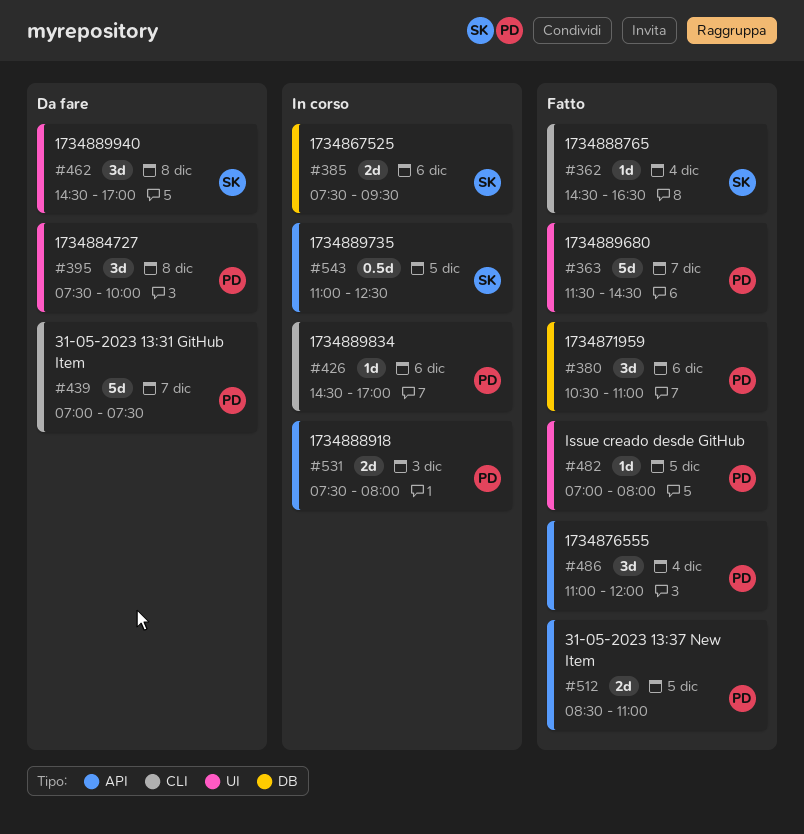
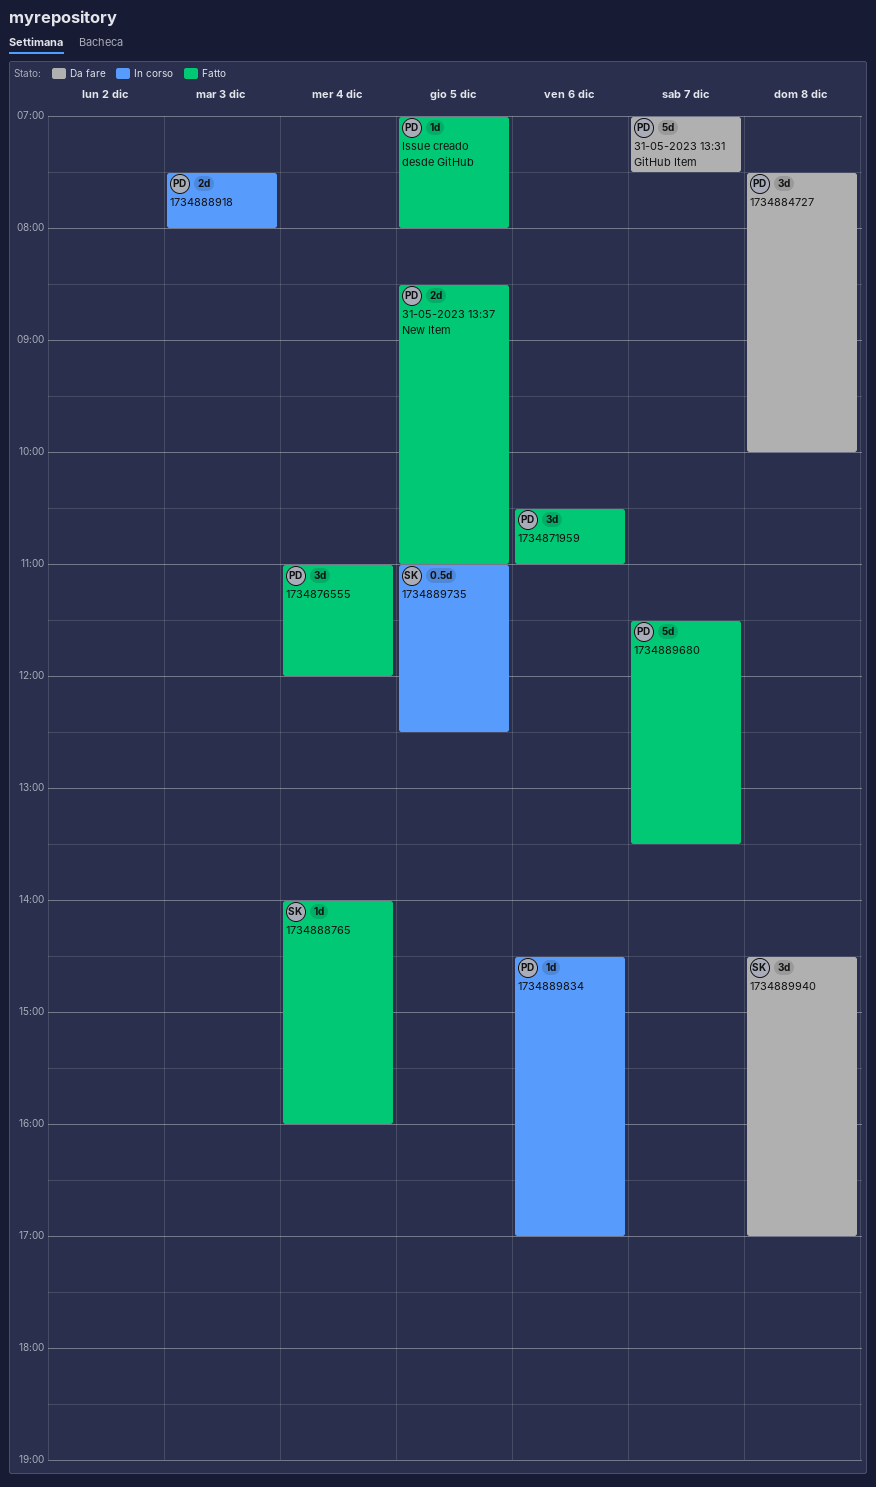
1734867525: present -> none
1734888765, begins: 14:30 -> 14:00
1734888765, ends: 16:30 -> 16:00
1734889680, ends: 14:30 -> 13:30

